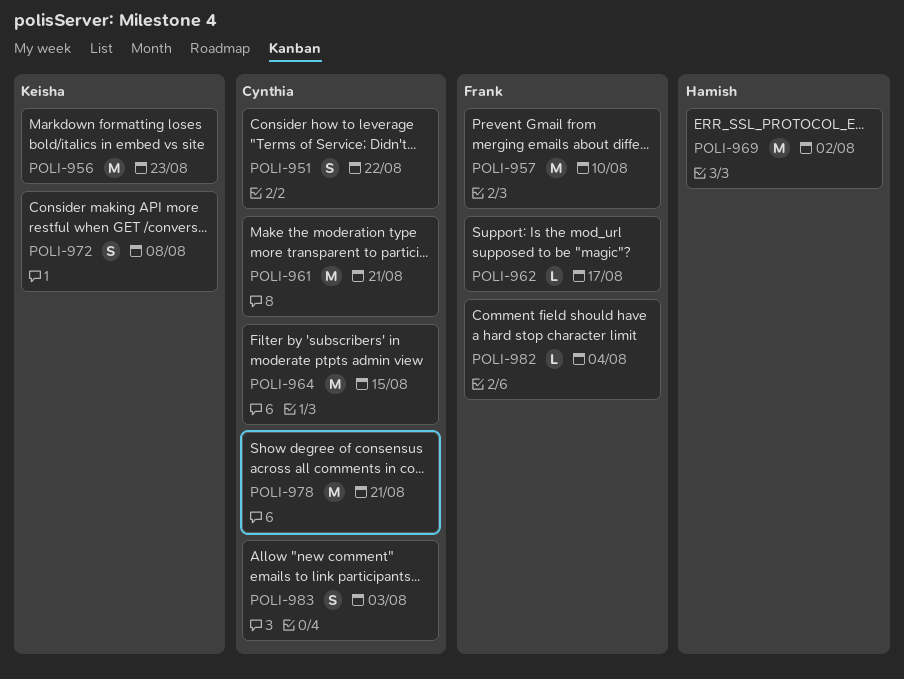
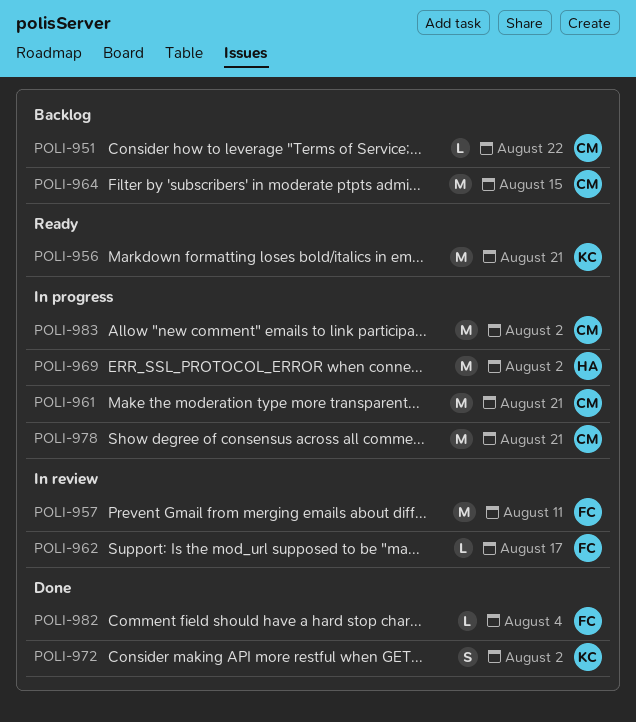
POLI-951, estimate: S -> L
POLI-956, due: Aug 23 -> Aug 21
POLI-957, due: Aug 10 -> Aug 11
POLI-972, due: Aug 8 -> Aug 2
POLI-983, estimate: S -> M
POLI-983, due: Aug 3 -> Aug 2

